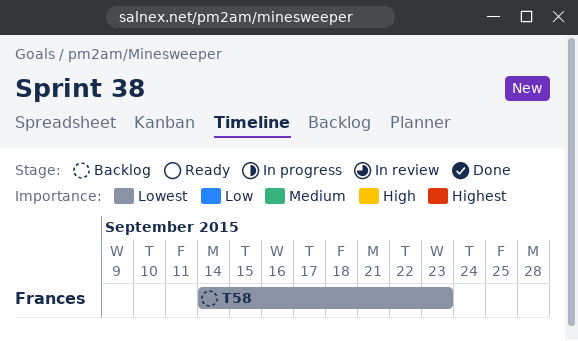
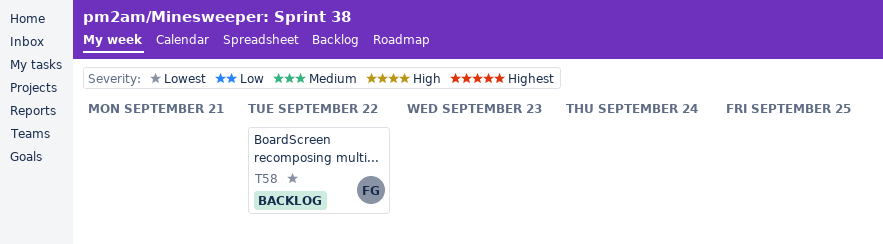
T58, due: Sep 23 -> Sep 22

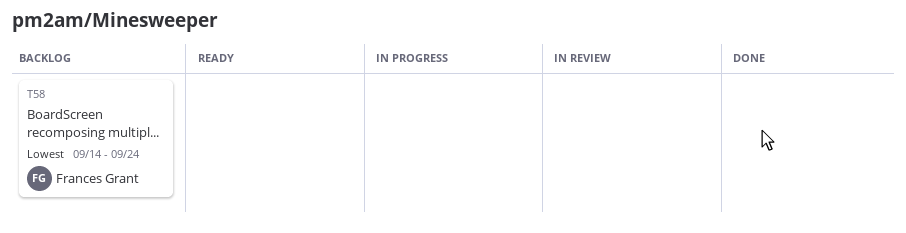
T58, due: Sep 22 -> Sep 24

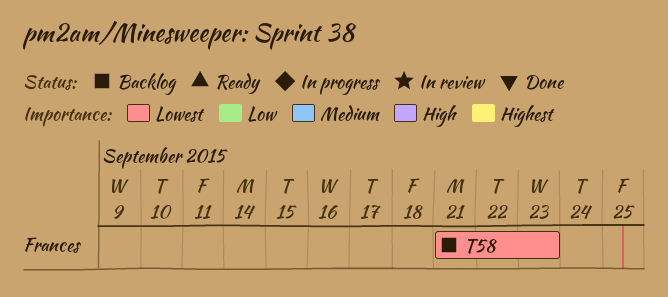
T58, start: Sep 14 -> Sep 21
T58, due: Sep 24 -> Sep 23

